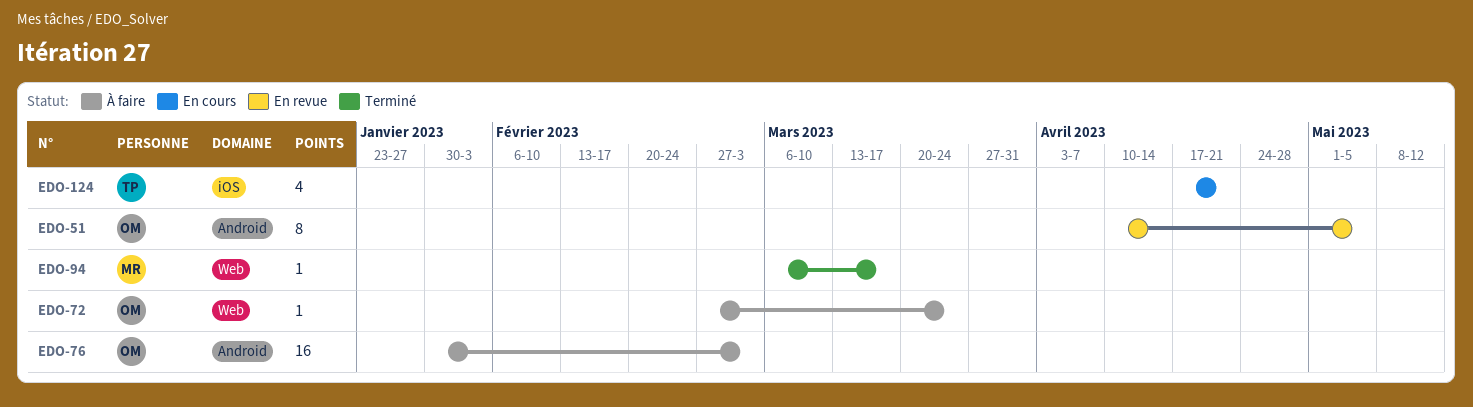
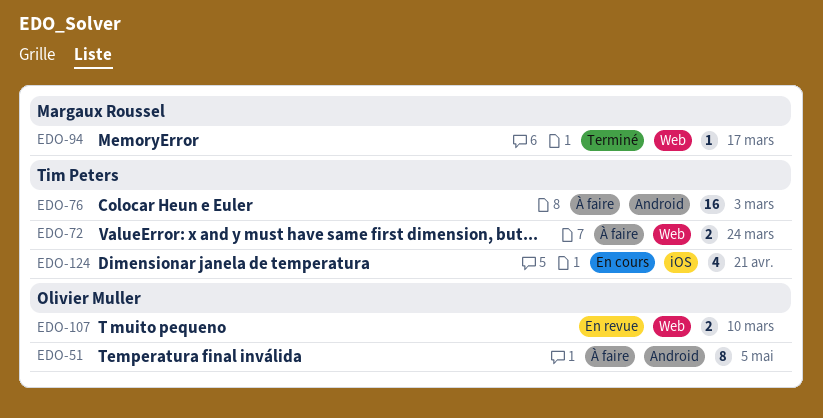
EDO-51, status: En revue -> À faire
EDO-72, owner: Olivier Muller -> Tim Peters
EDO-72, estimate: 1 -> 2
EDO-76, owner: Olivier Muller -> Tim Peters
EDO-107: none -> present

